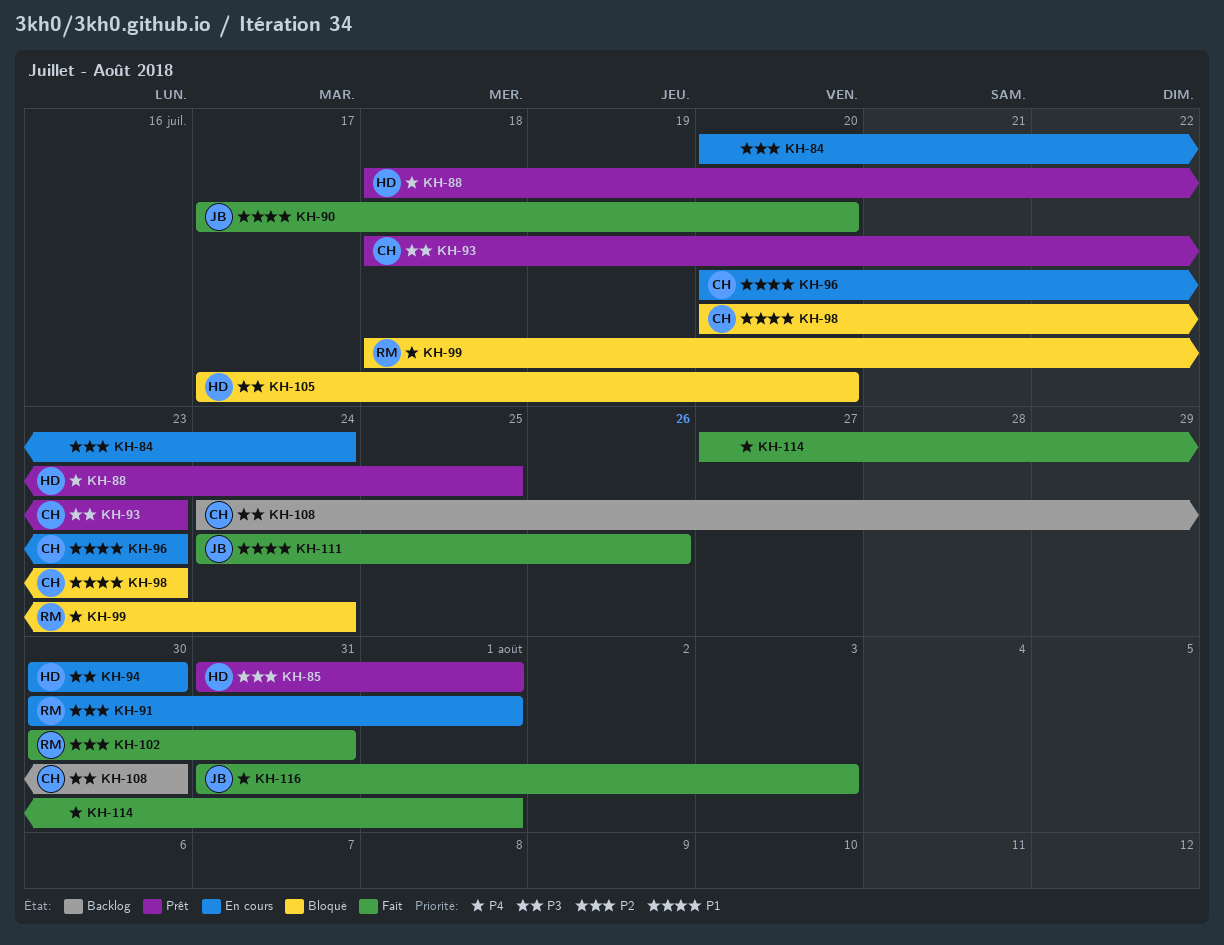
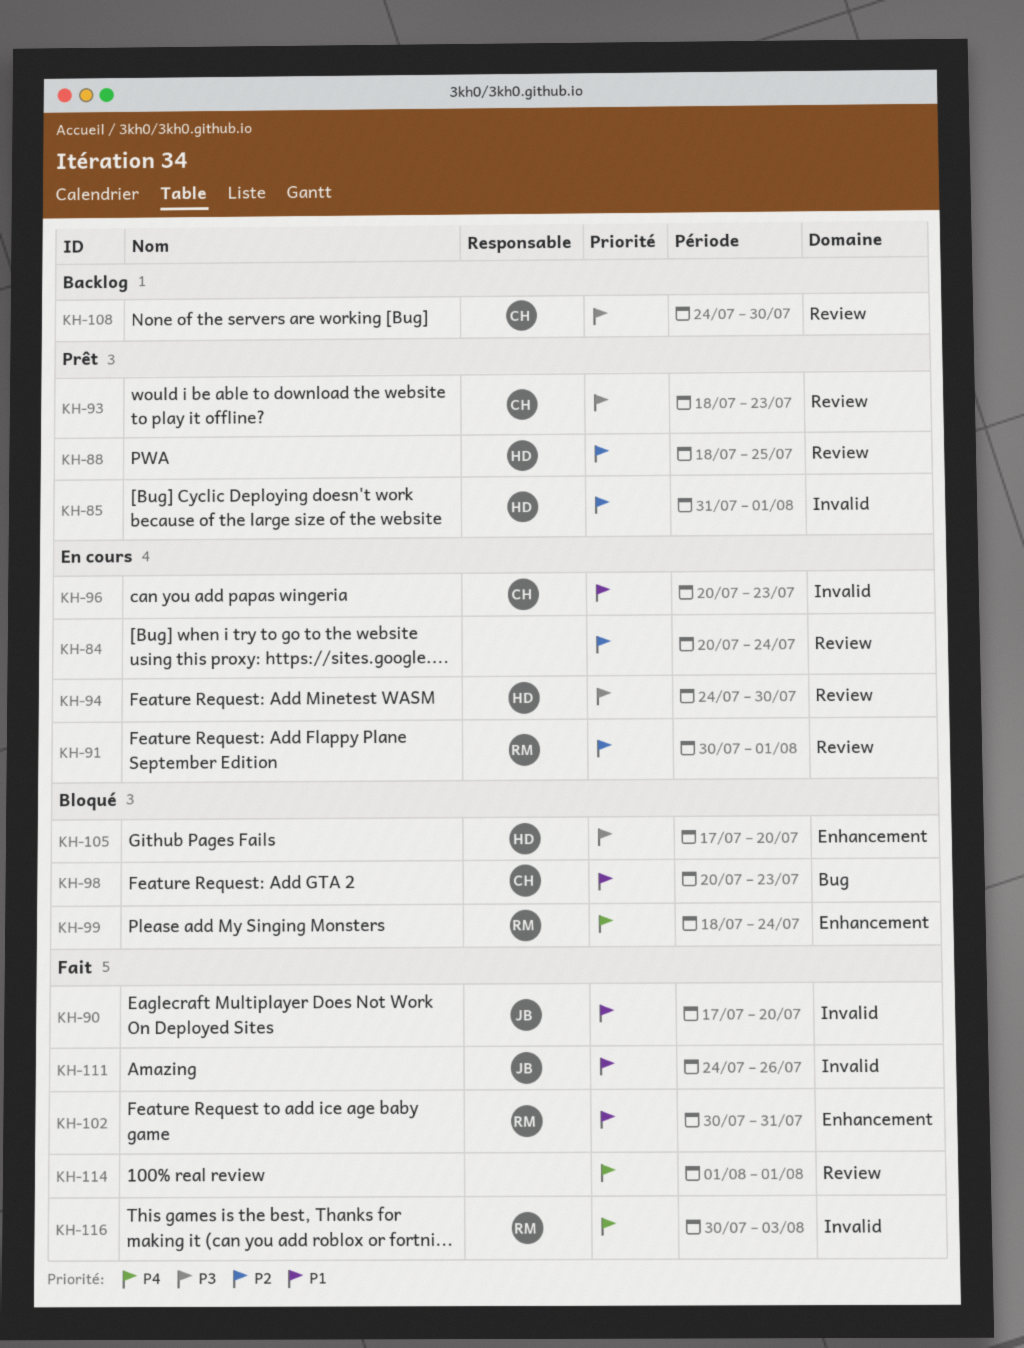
KH-88, priority: P4 -> P2
KH-94, start: Jul 30 -> Jul 24
KH-102, priority: P2 -> P1
KH-114, start: Jul 27 -> Aug 1
KH-116, owner: JB -> RM
KH-116, start: Jul 31 -> Jul 30

